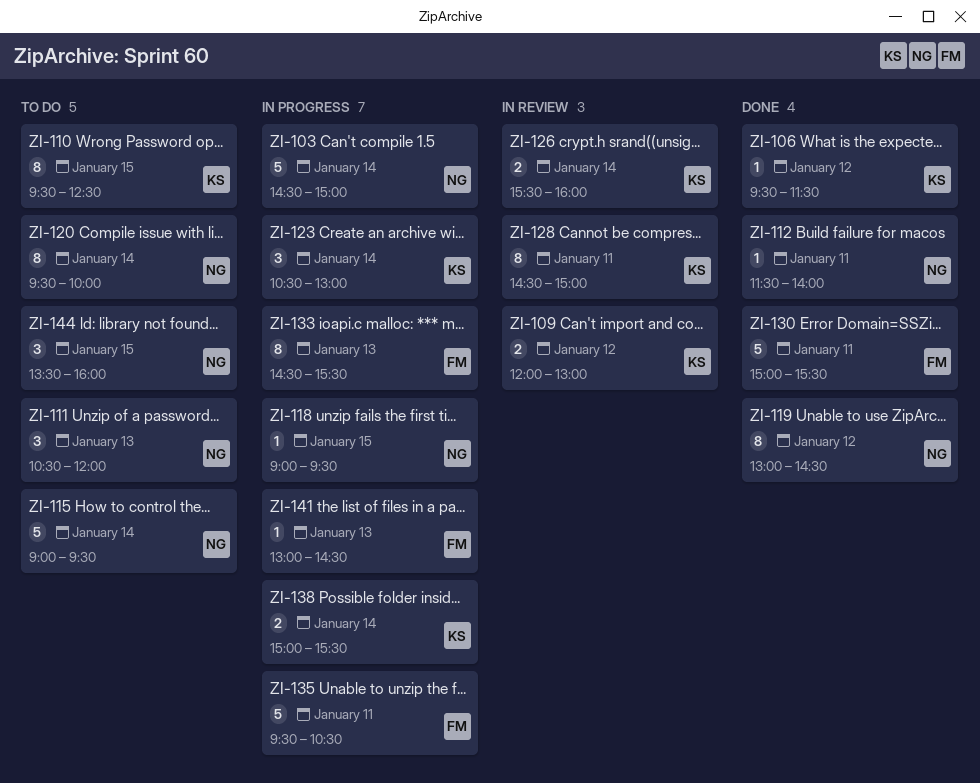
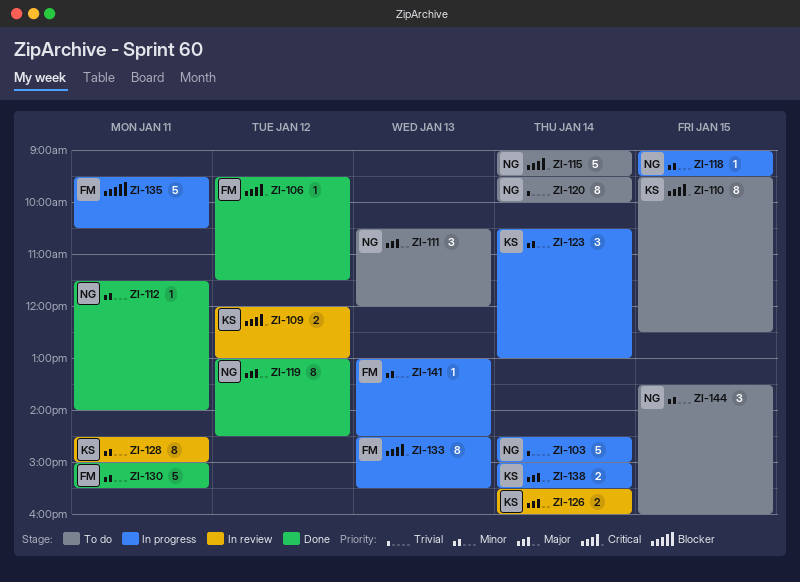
ZI-106, owner: KS -> FM

